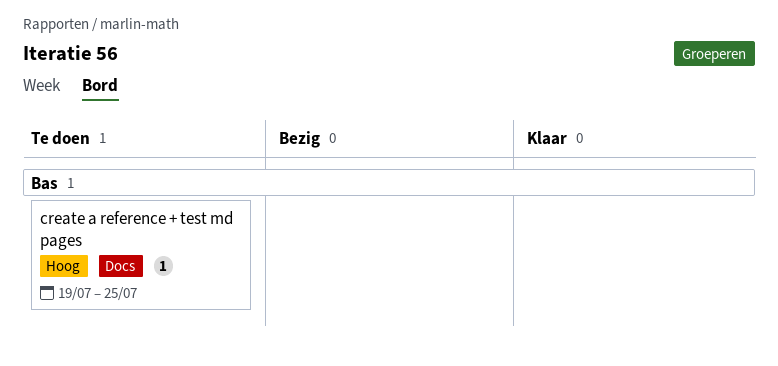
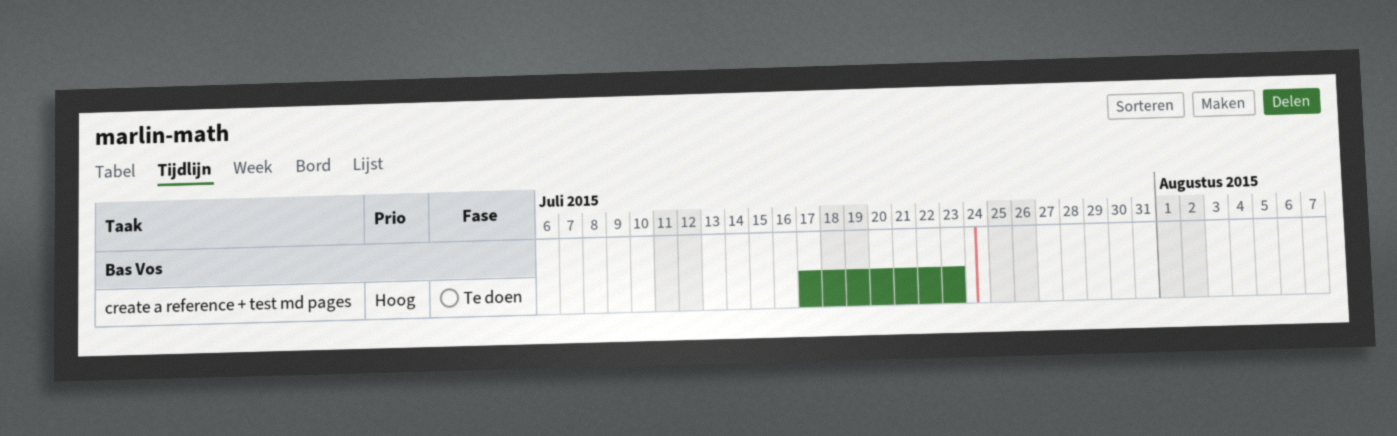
create a reference + test md pages, start: Jul 19 -> Jul 17
create a reference + test md pages, due: Jul 25 -> Jul 23

